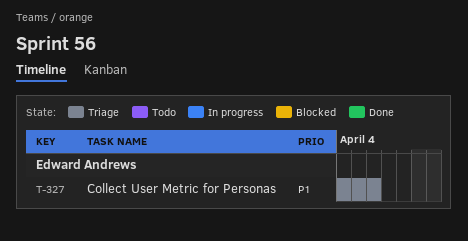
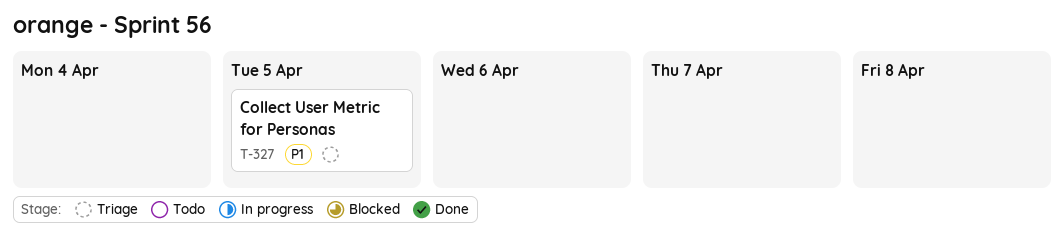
T-327, due: Apr 6 -> Apr 5

